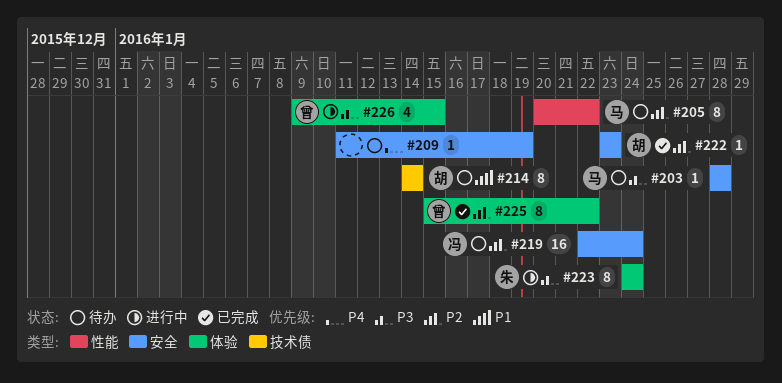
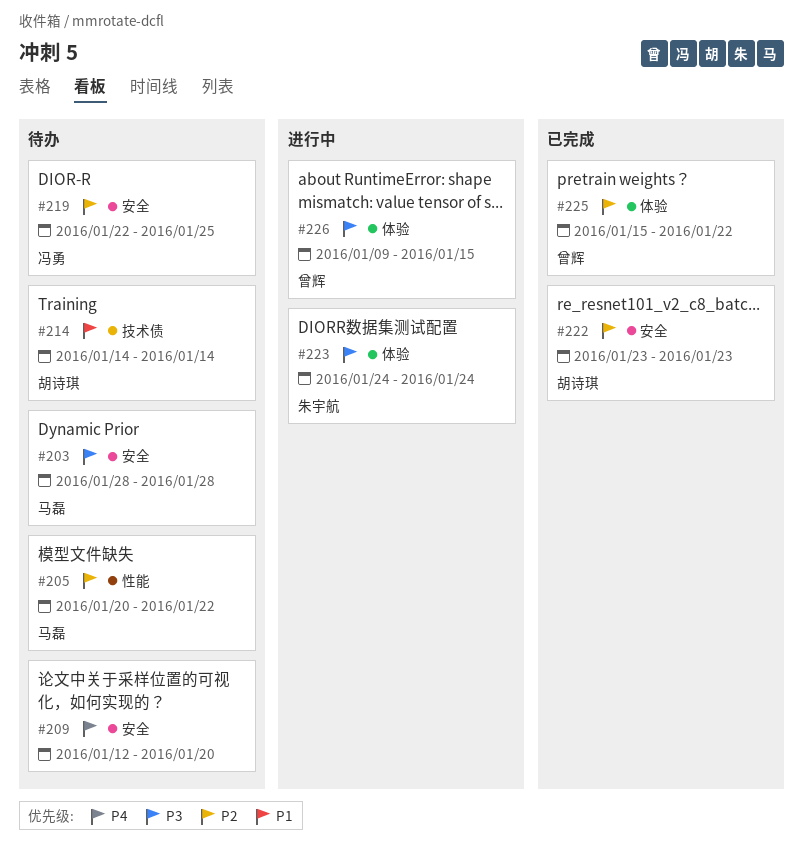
#209, start: Jan 11 -> Jan 12
#209, due: Jan 19 -> Jan 20
#219, due: Jan 24 -> Jan 25

